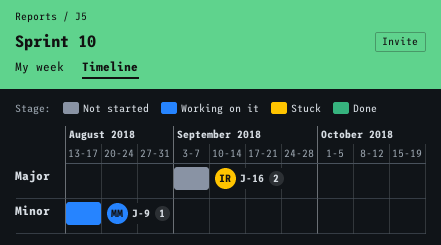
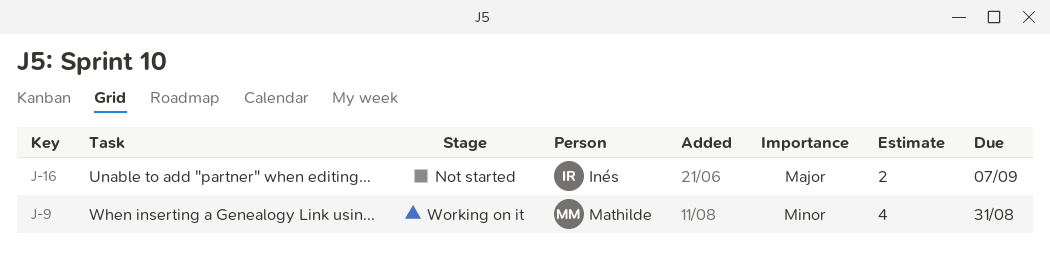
J-9, estimate: 1 -> 4
J-9, due: Aug 17 -> Aug 31

